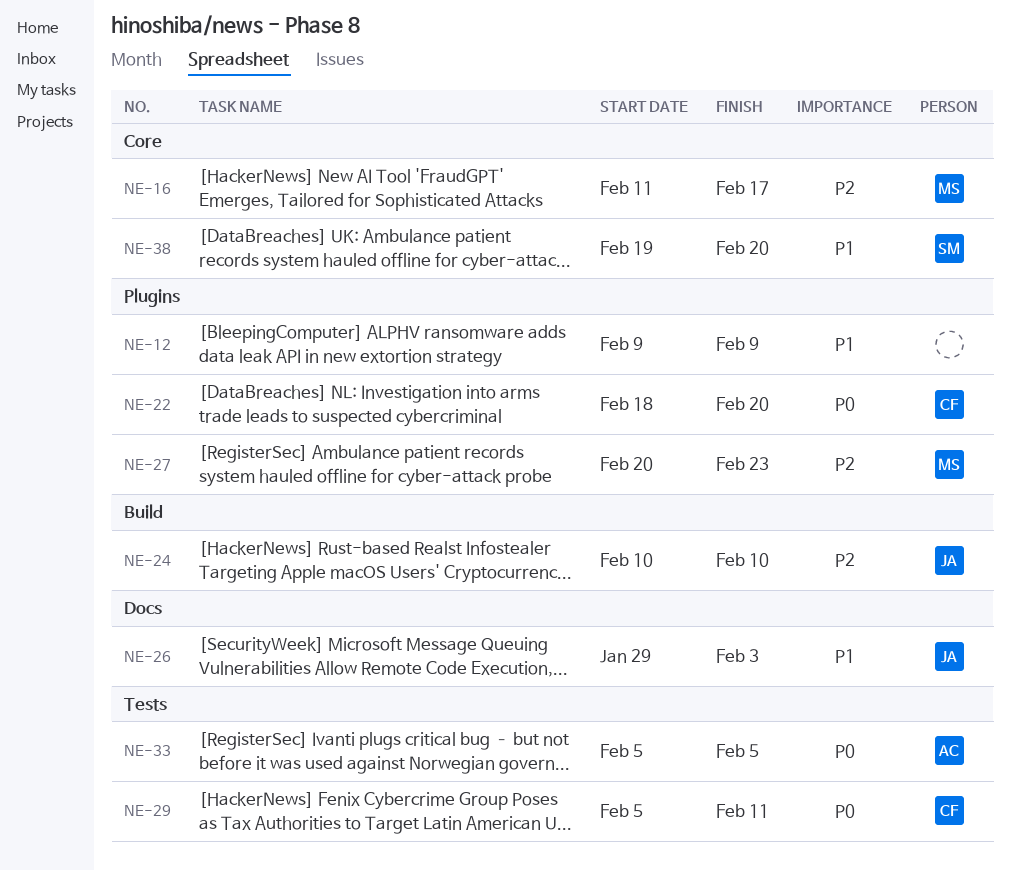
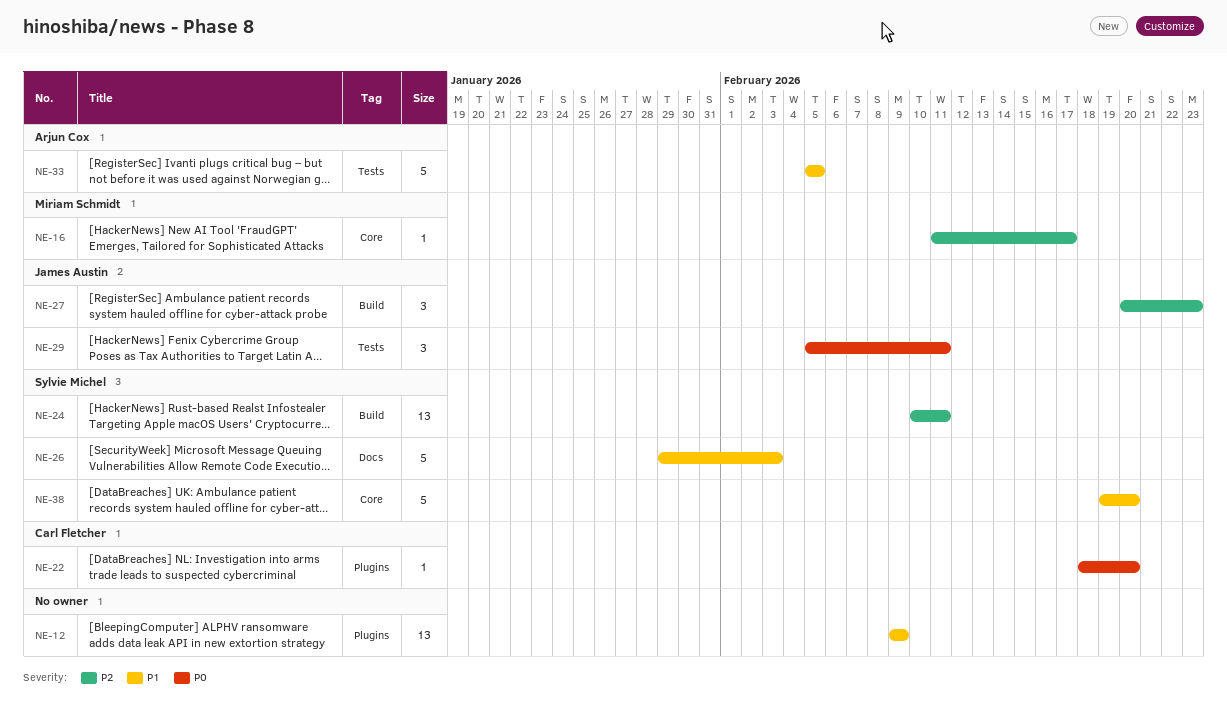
NE-24, owner: James Austin -> Sylvie Michel
NE-24, due: Feb 10 -> Feb 11
NE-26, owner: James Austin -> Sylvie Michel
NE-27, owner: Miriam Schmidt -> James Austin
NE-27, label: Plugins -> Build
NE-29, owner: Carl Fletcher -> James Austin
NE-33, priority: P0 -> P1

